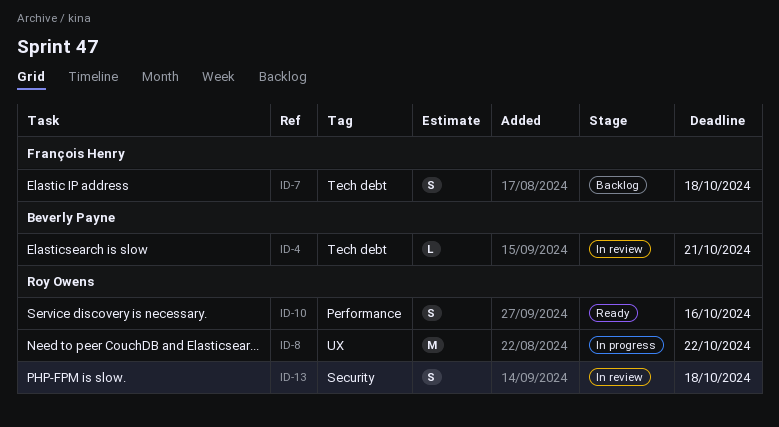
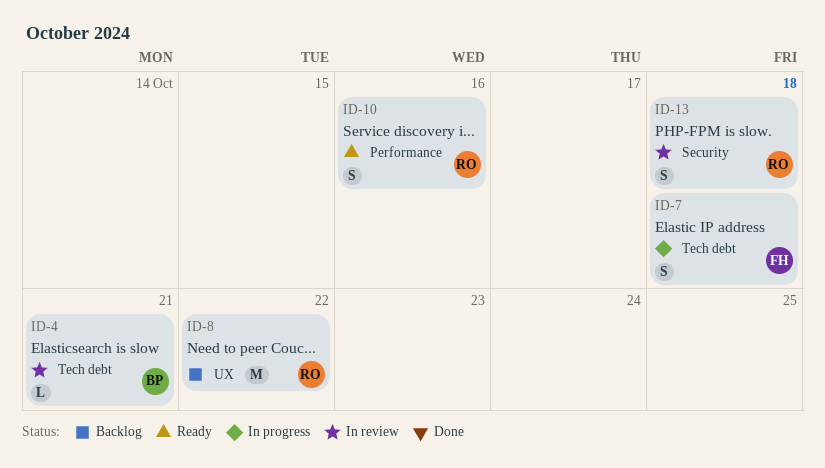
ID-7, status: Backlog -> In progress
ID-8, status: In progress -> Backlog

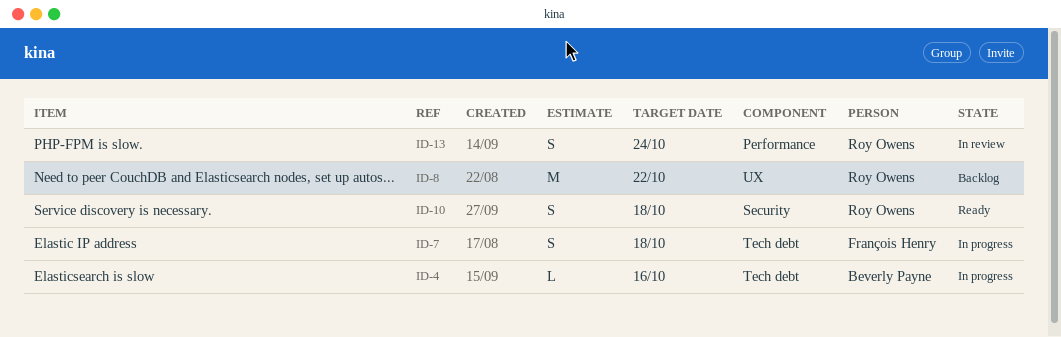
ID-4, status: In review -> In progress
ID-4, due: Oct 21 -> Oct 16
ID-10, label: Performance -> Security
ID-10, due: Oct 16 -> Oct 18
ID-13, label: Security -> Performance
ID-13, due: Oct 18 -> Oct 24

